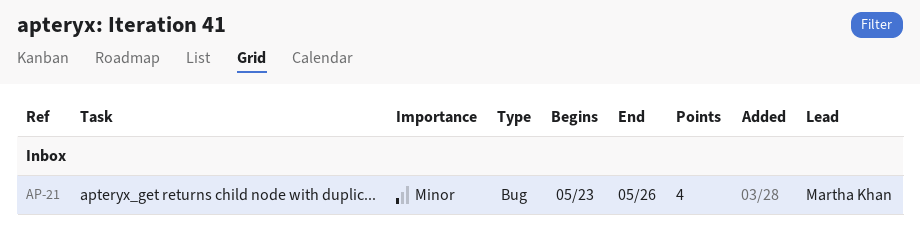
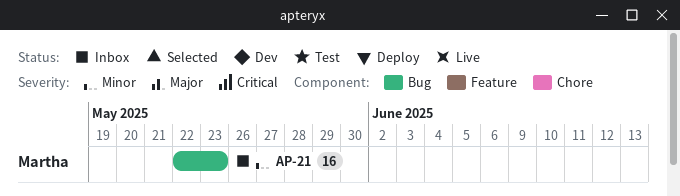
AP-21, estimate: 4 -> 16
AP-21, start: May 23 -> May 22
AP-21, due: May 26 -> May 23

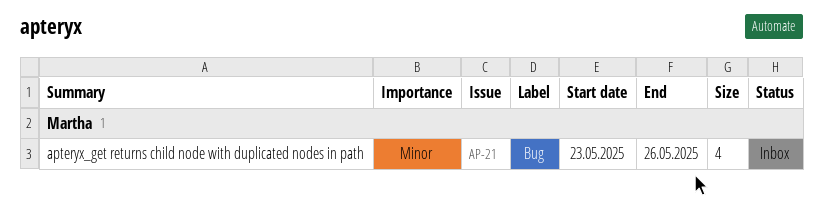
AP-21, estimate: 16 -> 4
AP-21, start: May 22 -> May 23
AP-21, due: May 23 -> May 26

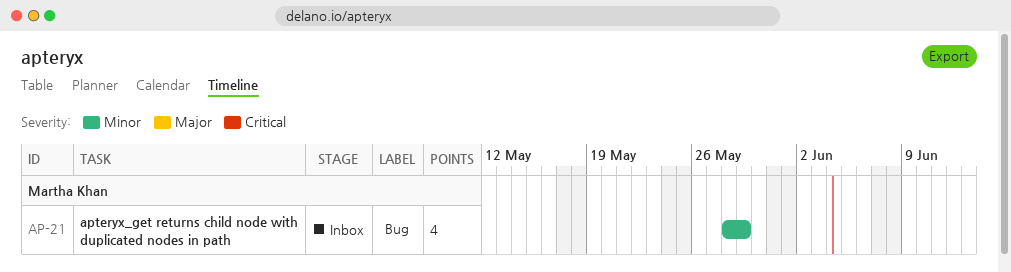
AP-21, start: May 23 -> May 28
AP-21, due: May 26 -> May 29

